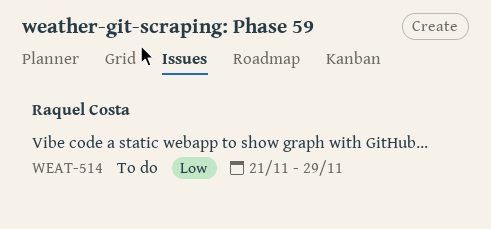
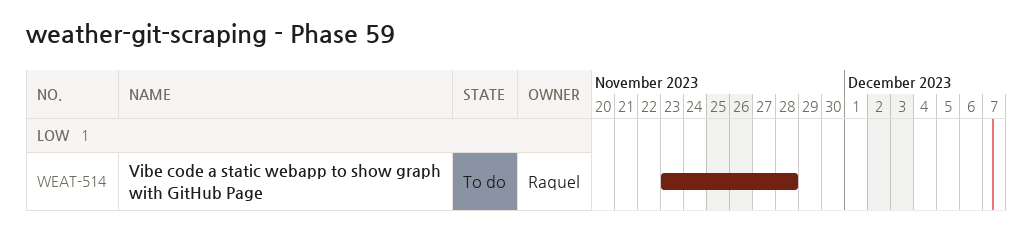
WEAT-514, start: Nov 21 -> Nov 23
WEAT-514, due: Nov 29 -> Nov 28

